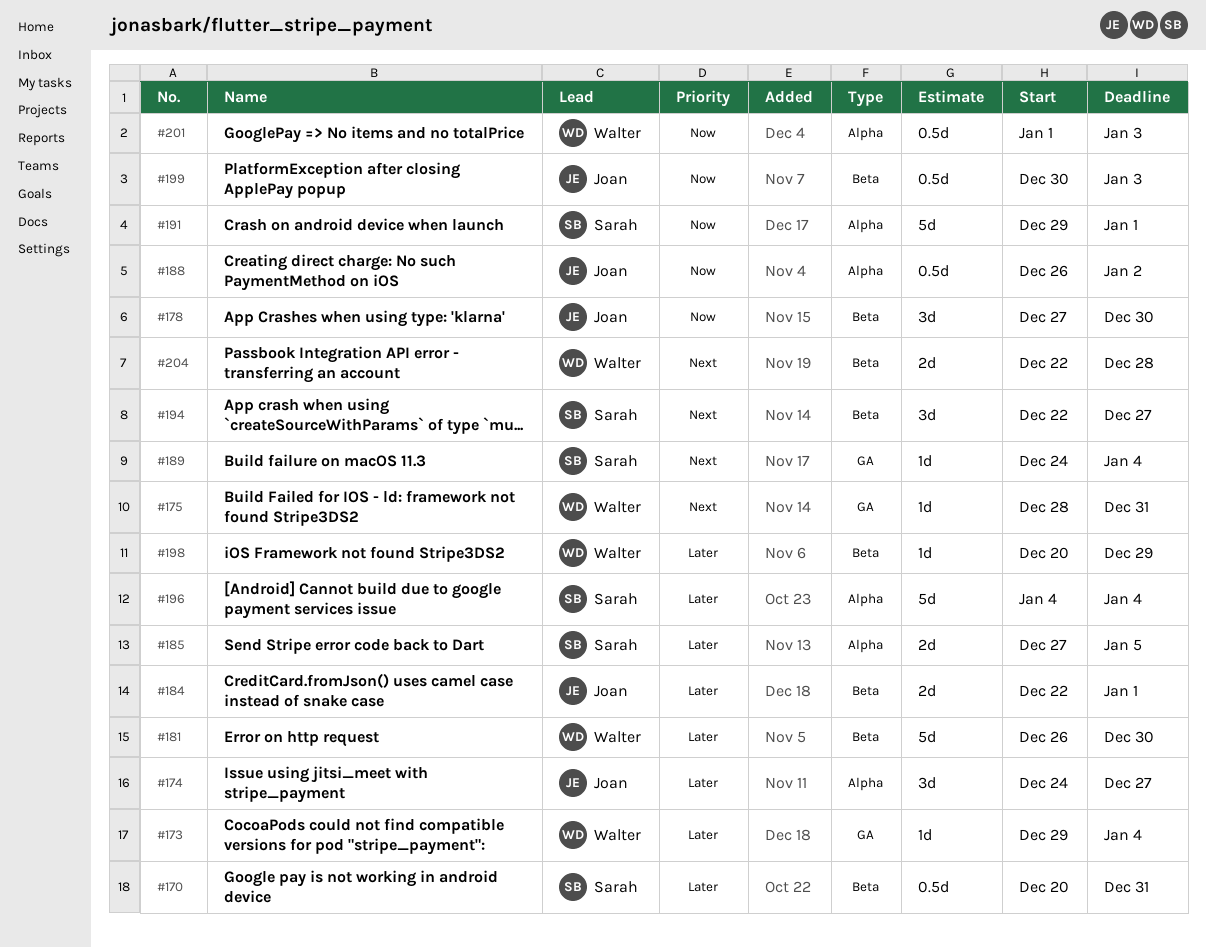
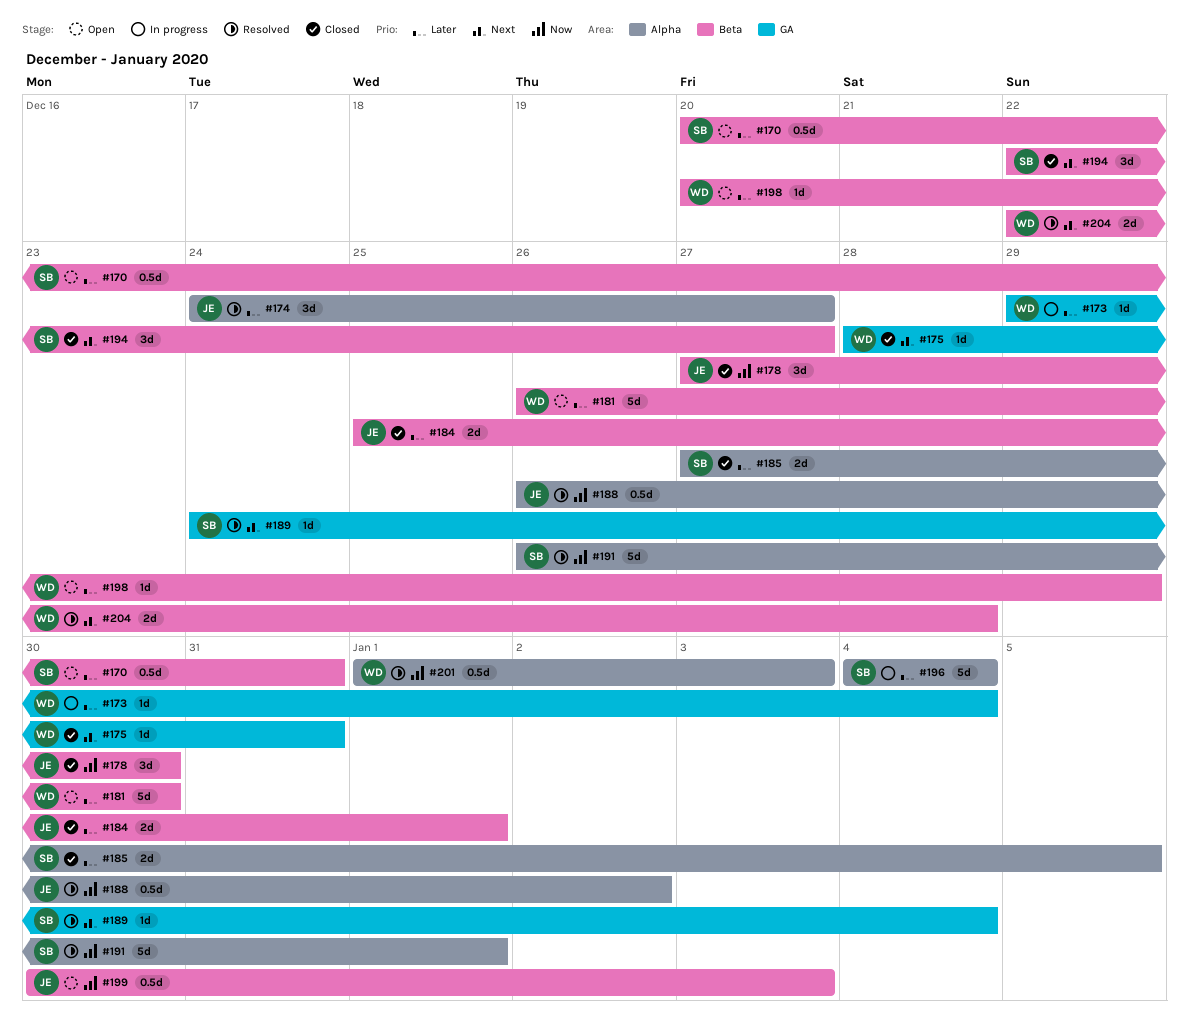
#184, start: Dec 22 -> Dec 25
#191, start: Dec 29 -> Dec 26

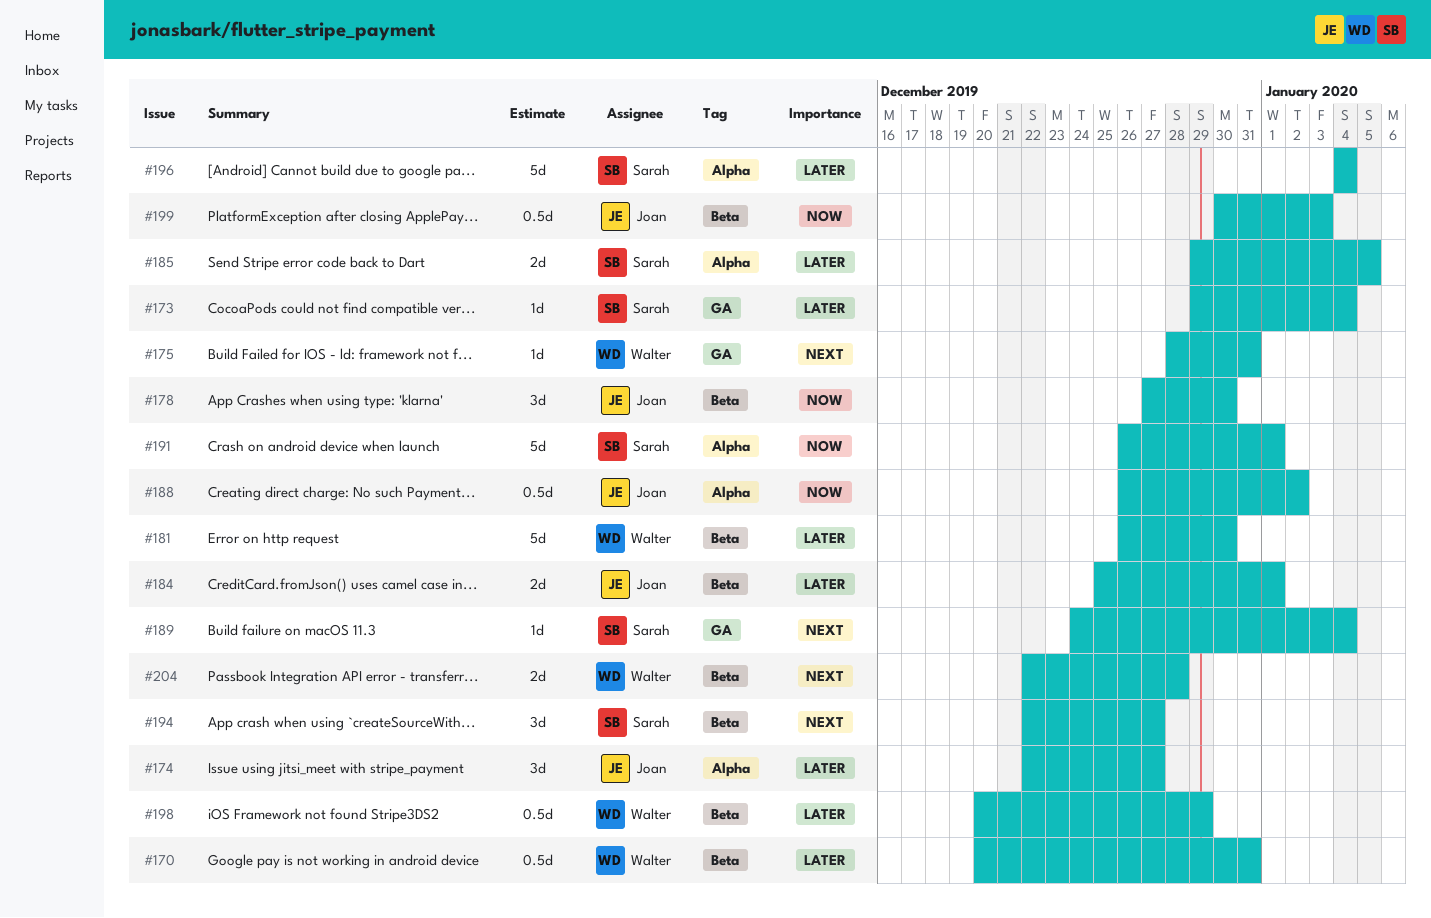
#170, owner: Sarah -> Walter
#173, owner: Walter -> Sarah
#174, start: Dec 24 -> Dec 22
#185, start: Dec 27 -> Dec 29
#198, estimate: 1d -> 0.5d
#201: present -> none

